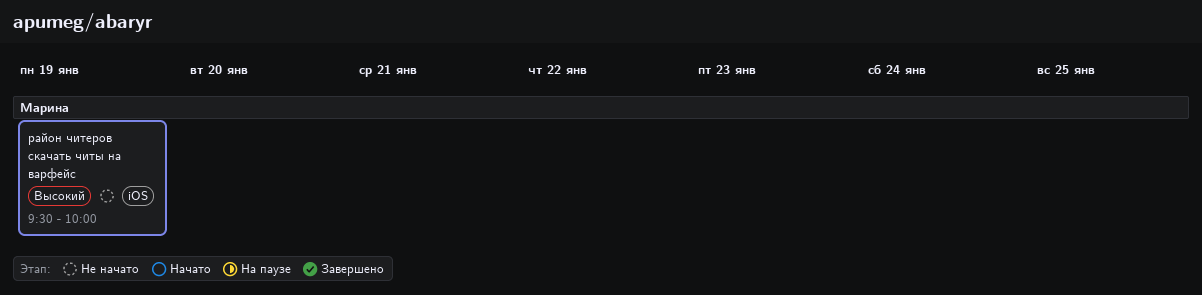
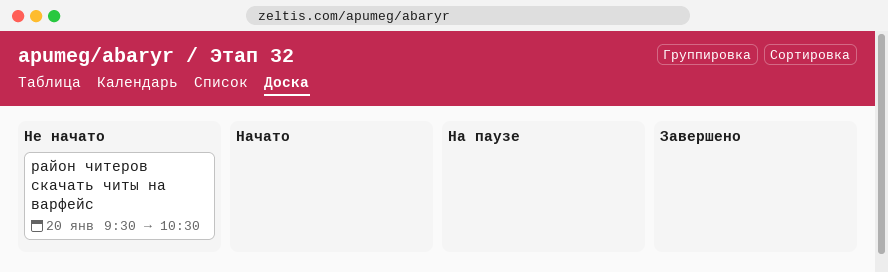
район читеров скачать читы на варфейс, day: Jan 19 -> Jan 20
район читеров скачать читы на варфейс, ends: 10:00 -> 10:30

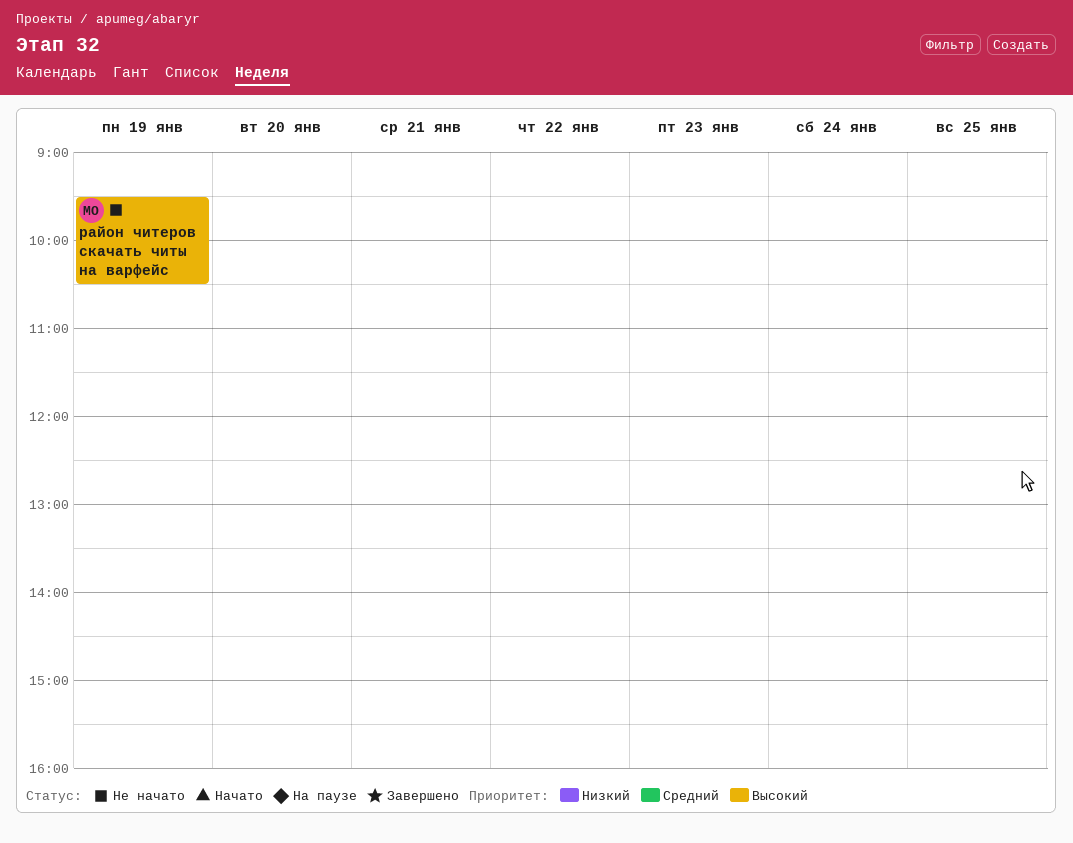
район читеров скачать читы на варфейс, day: Jan 20 -> Jan 19

